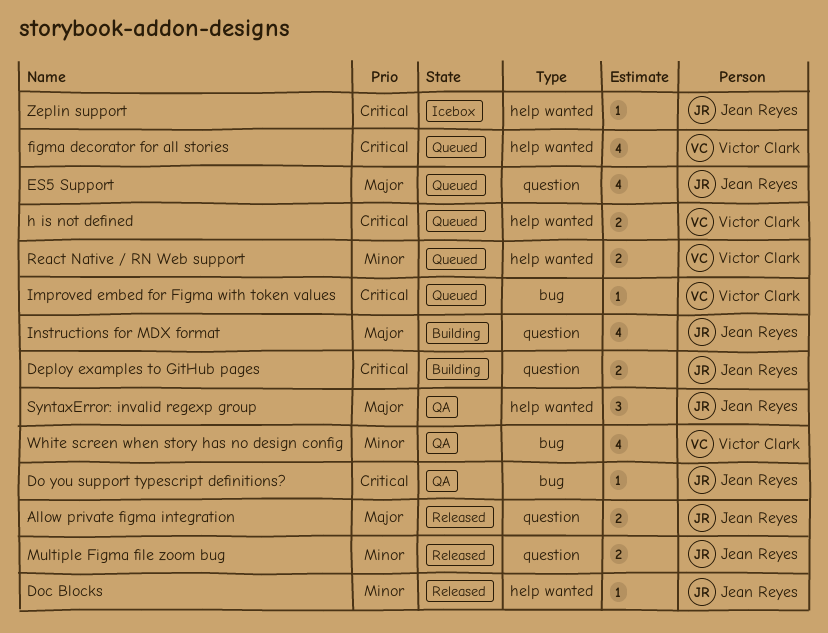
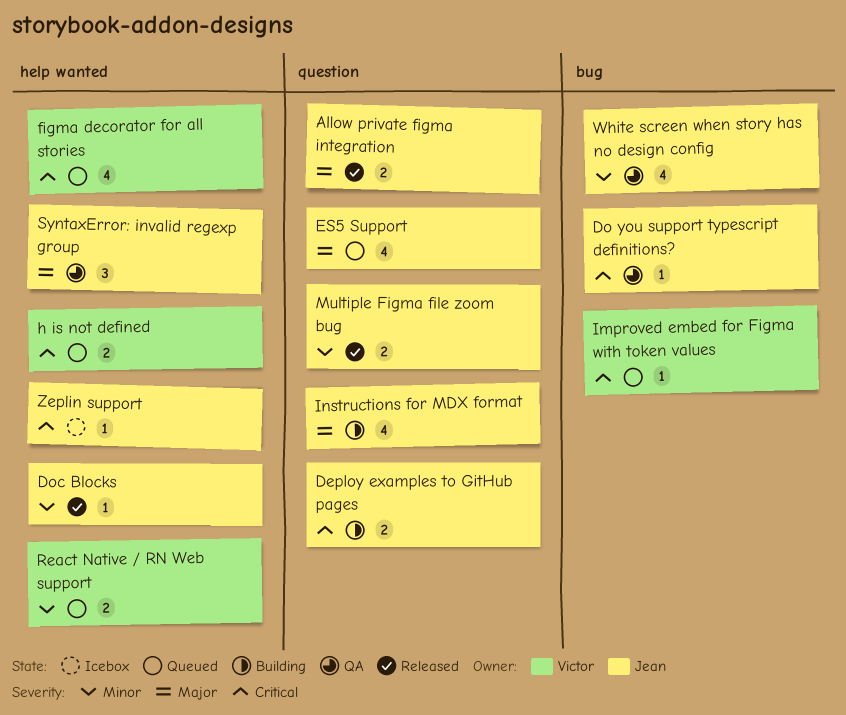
White screen when story has no design config, owner: Victor Clark -> Jean Reyes

